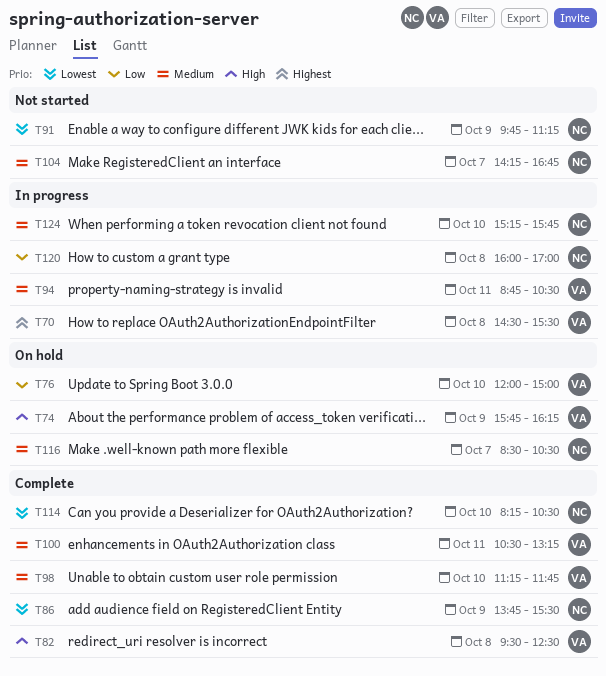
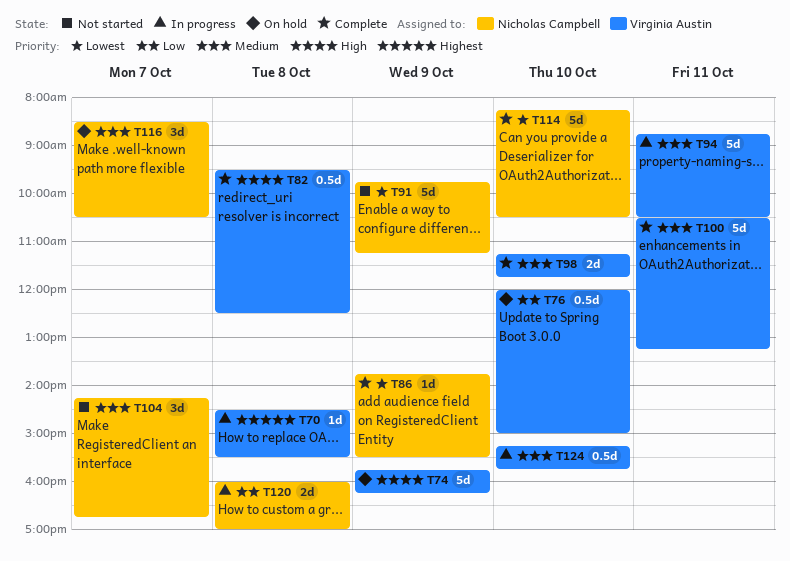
T124, owner: Nicholas Campbell -> Virginia Austin

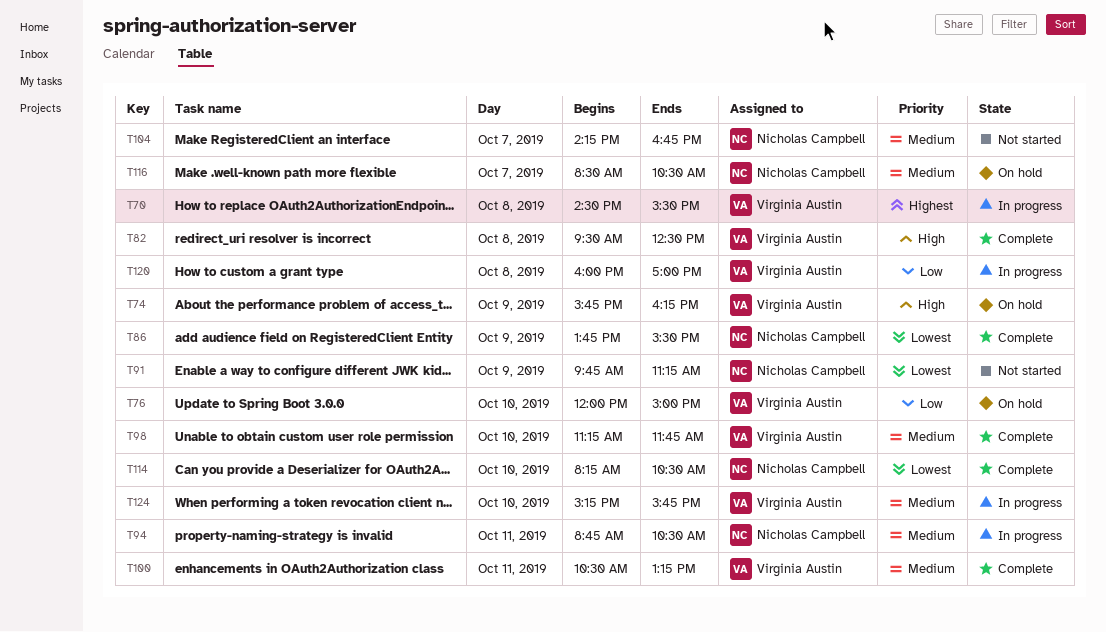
T94, owner: Virginia Austin -> Nicholas Campbell
T120, owner: Nicholas Campbell -> Virginia Austin

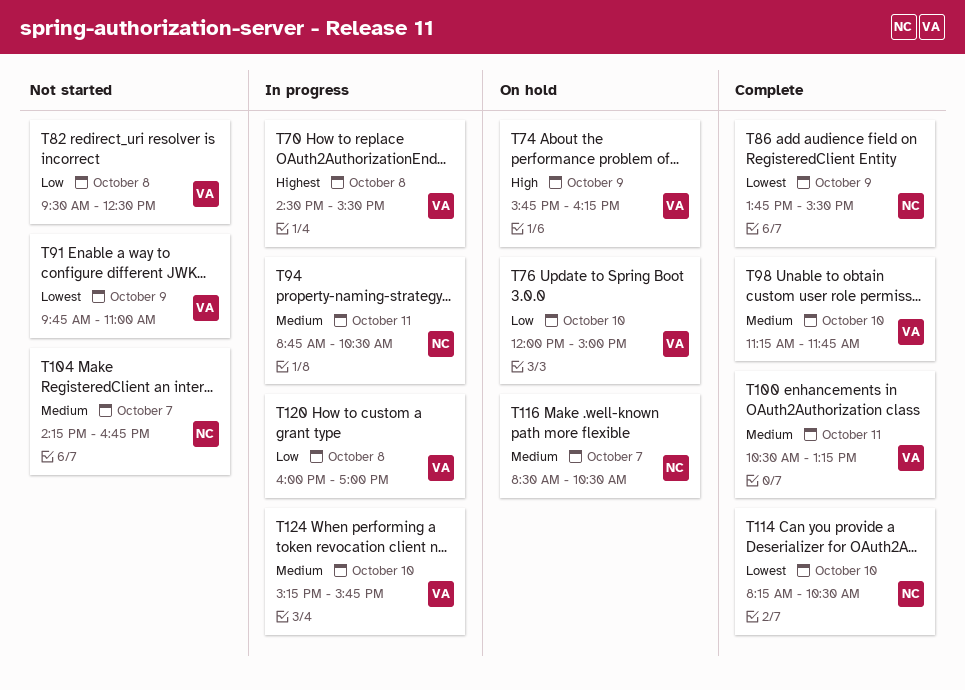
T82, status: Complete -> Not started
T82, priority: High -> Low
T91, owner: Nicholas Campbell -> Virginia Austin
T91, ends: 11:15 -> 11:00

